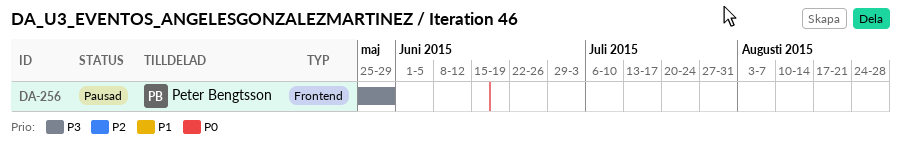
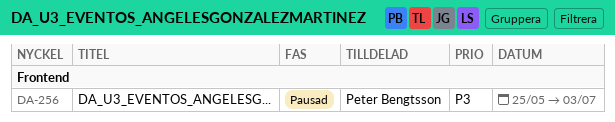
DA-256, due: May 29 -> Jul 3

